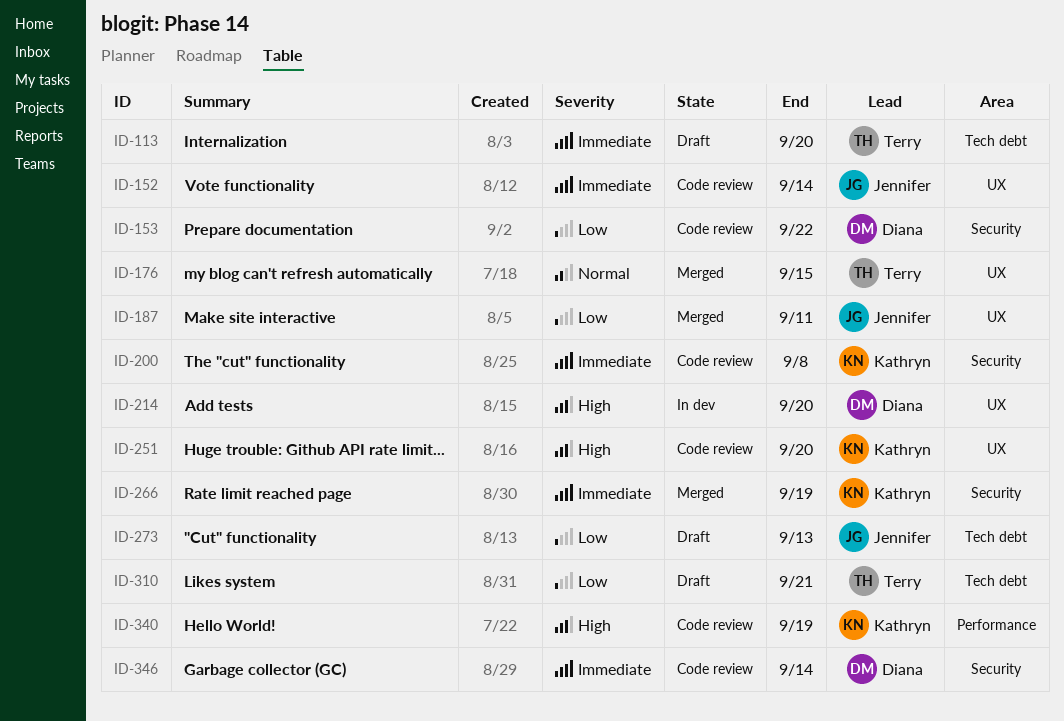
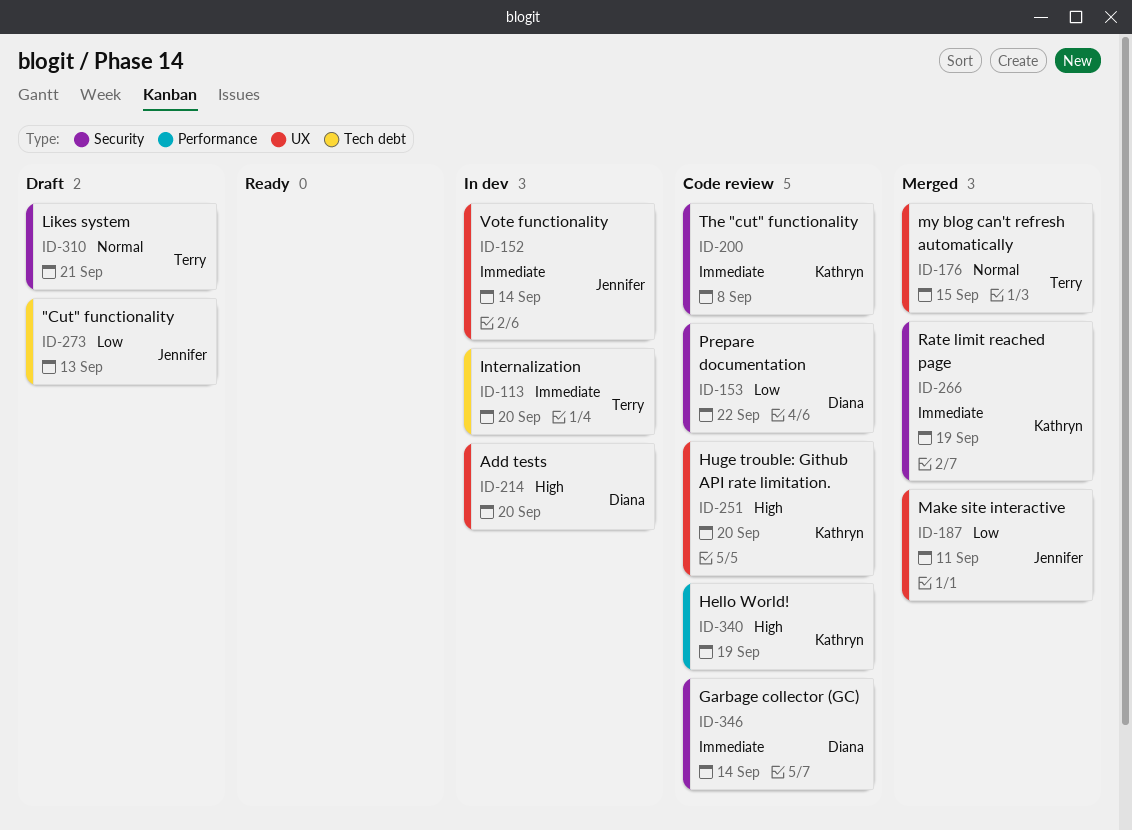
ID-113, status: Draft -> In dev
ID-152, status: Code review -> In dev
ID-310, priority: Low -> Normal
ID-310, label: Tech debt -> Security

